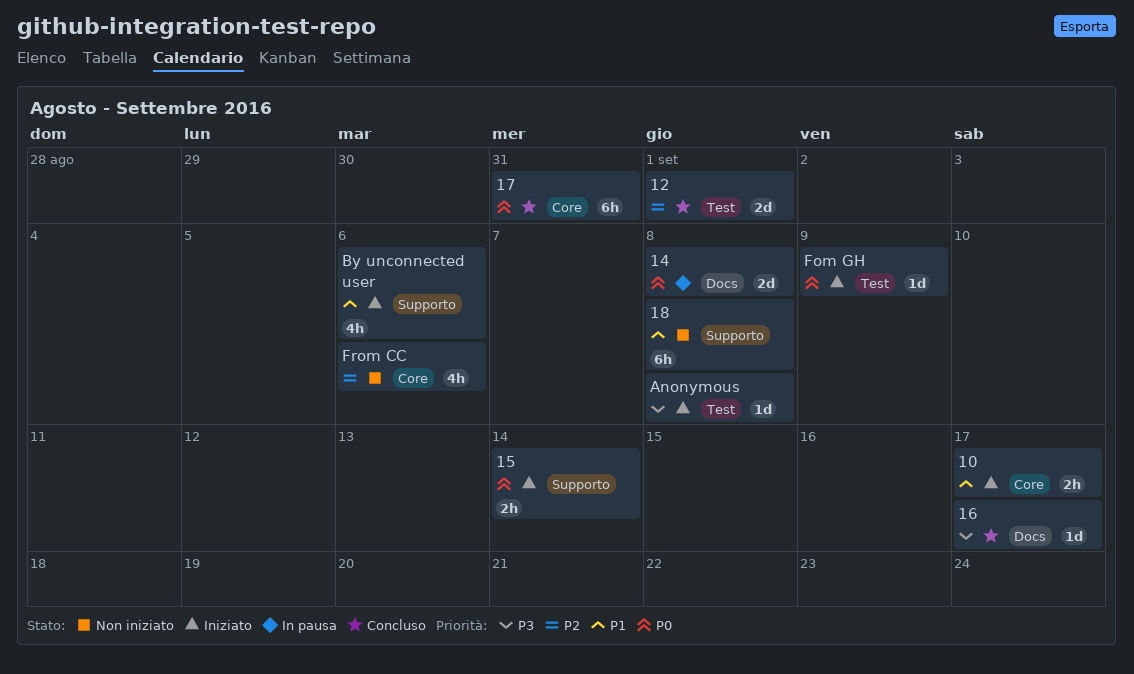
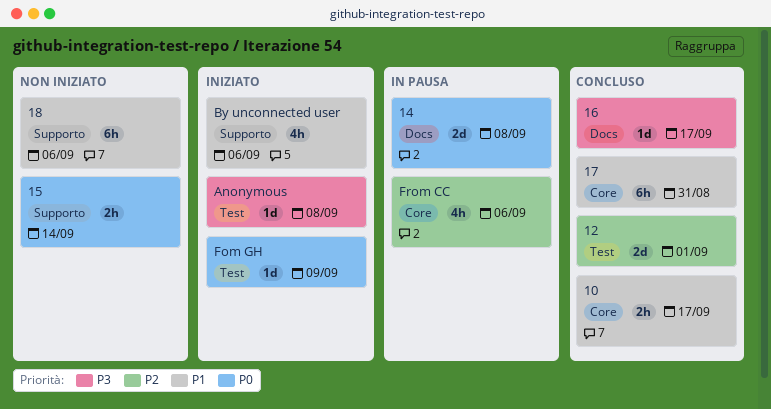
10, status: Iniziato -> Concluso
15, status: Iniziato -> Non iniziato
17, priority: P0 -> P1
18, due: Sep 8 -> Sep 6
From CC, status: Non iniziato -> In pausa

